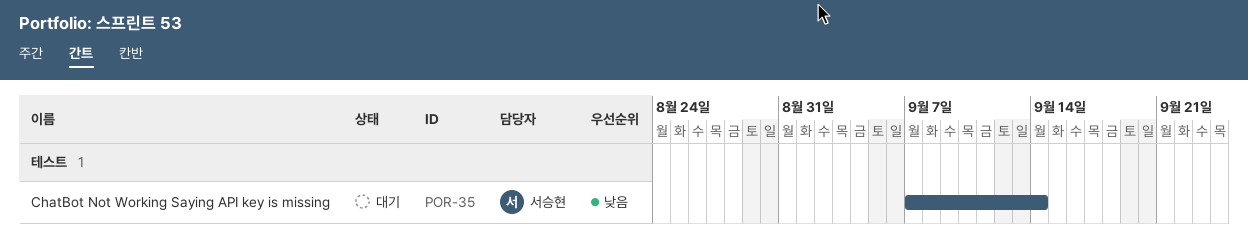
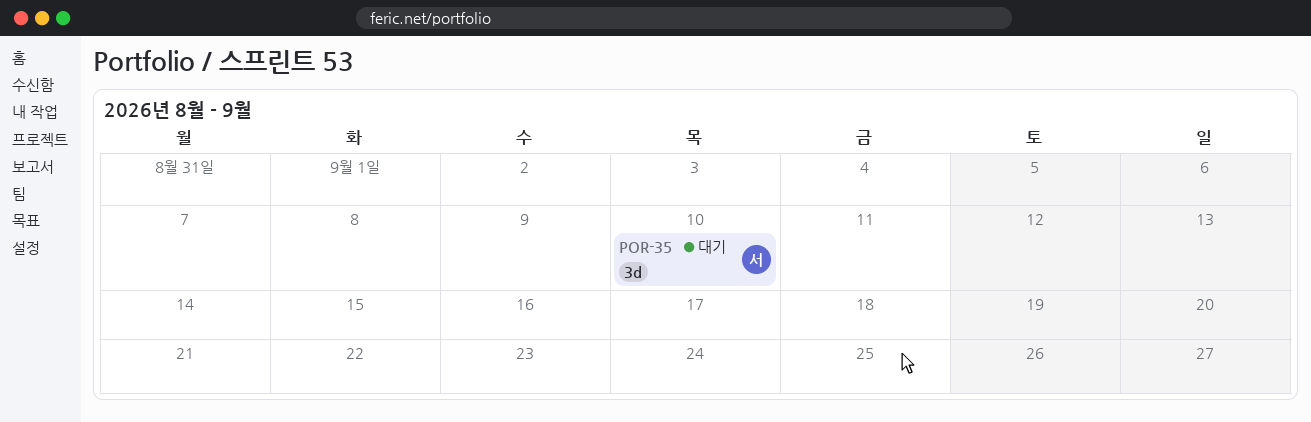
POR-35, due: Sep 14 -> Sep 10

